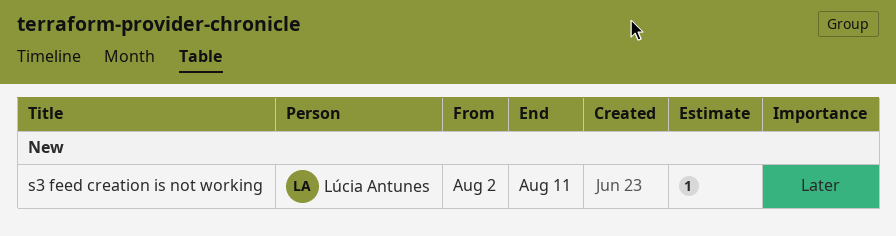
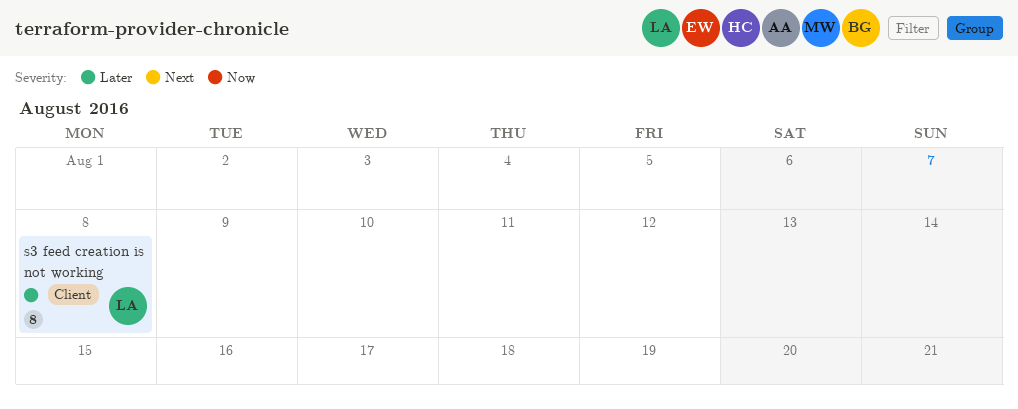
s3 feed creation is not working, estimate: 1 -> 8
s3 feed creation is not working, due: Aug 11 -> Aug 8

